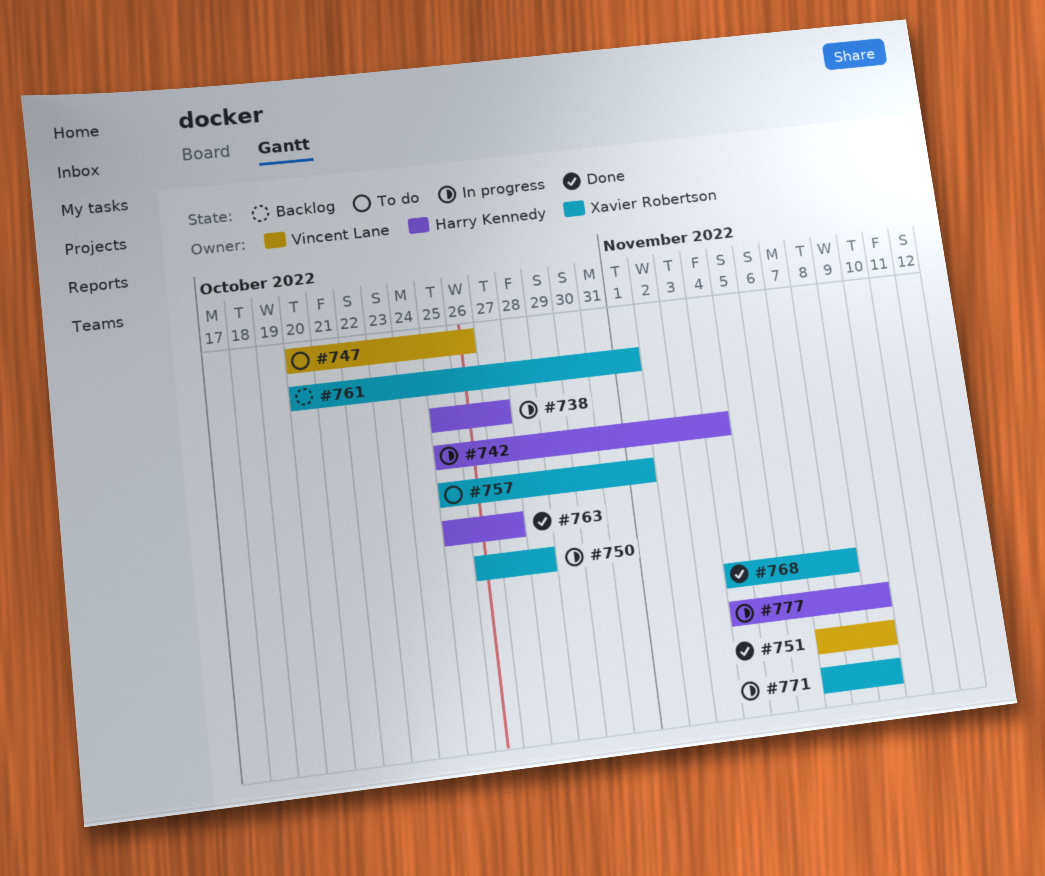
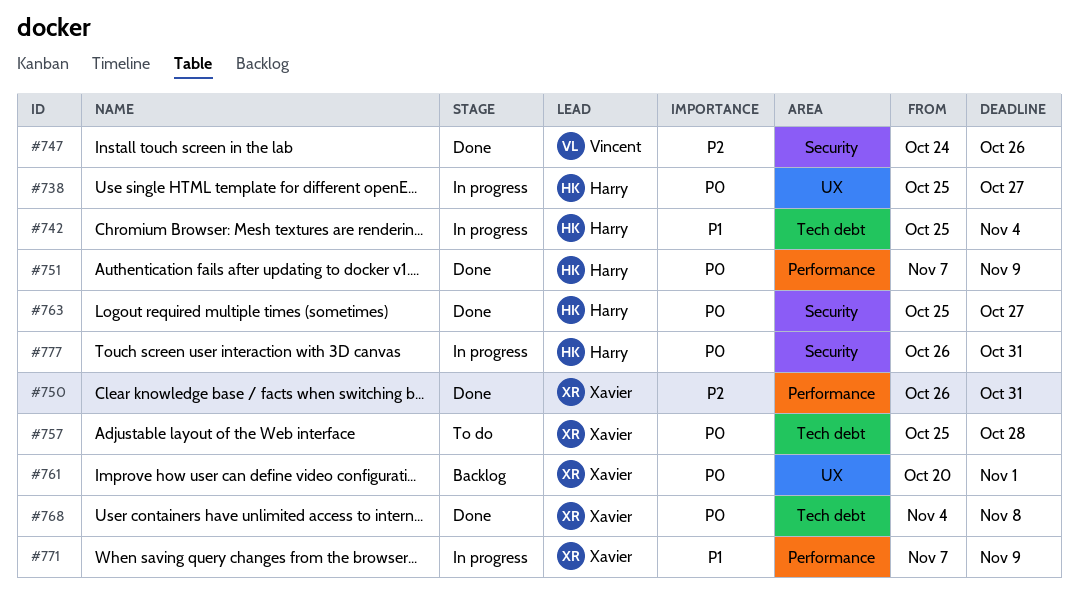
#747, status: To do -> Done
#747, start: Oct 20 -> Oct 24
#750, status: In progress -> Done
#750, due: Oct 28 -> Oct 31
#751, owner: Vincent Lane -> Harry Kennedy
#757, due: Nov 1 -> Oct 28
#777, start: Nov 4 -> Oct 26
#777, due: Nov 9 -> Oct 31

